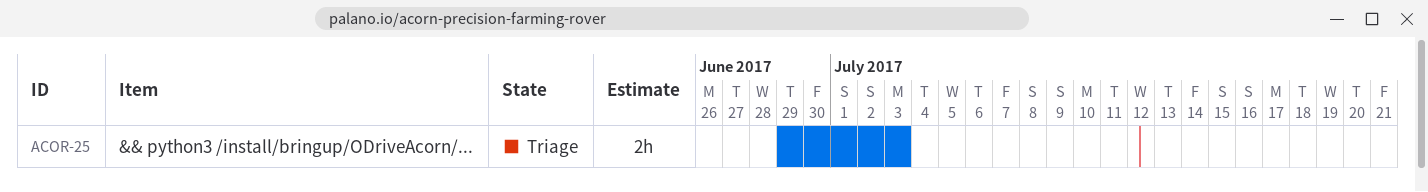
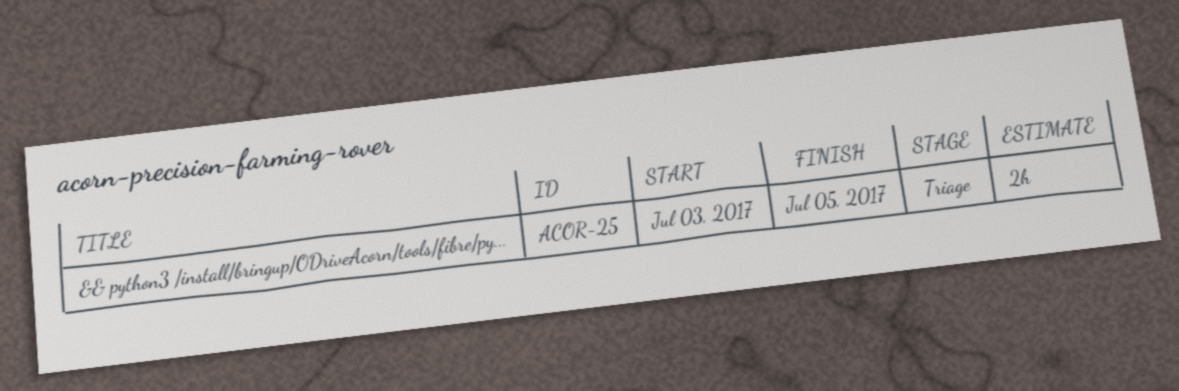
ACOR-25, start: Jun 29 -> Jul 3
ACOR-25, due: Jul 3 -> Jul 5

